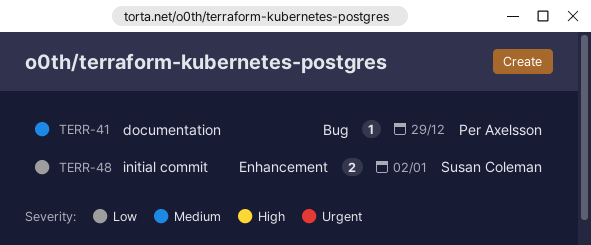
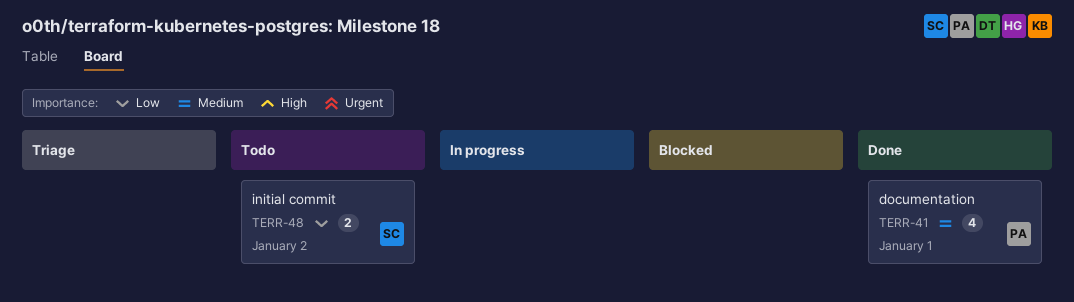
TERR-41, estimate: 1 -> 4
TERR-41, due: Dec 29 -> Jan 1

